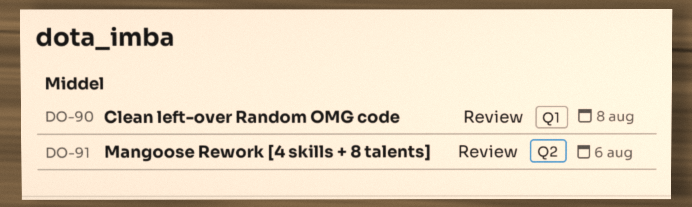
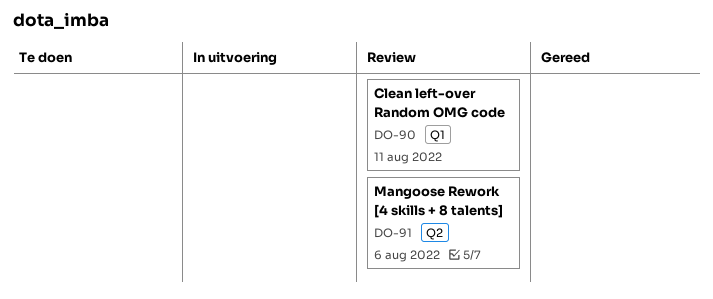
DO-90, due: Aug 8 -> Aug 11

